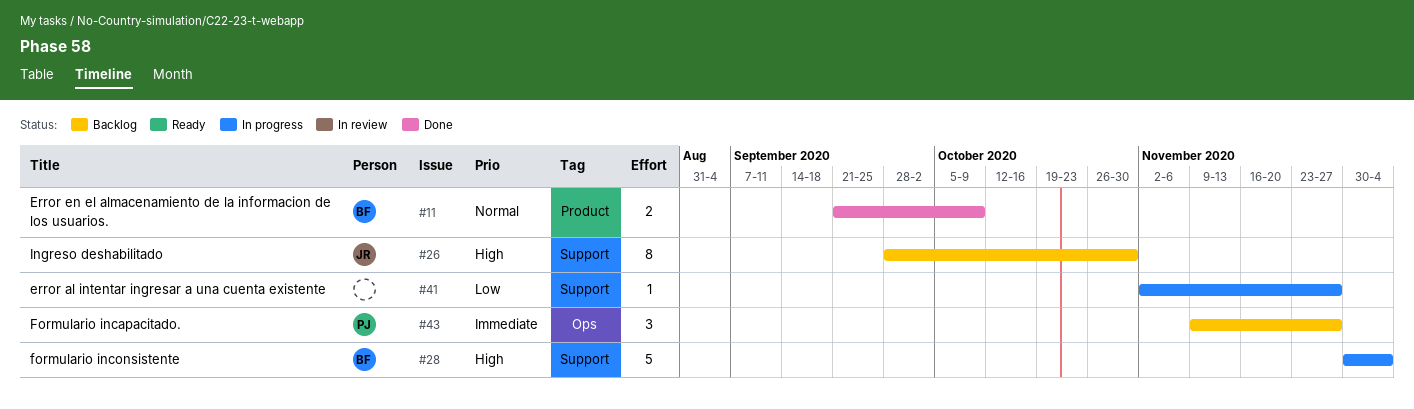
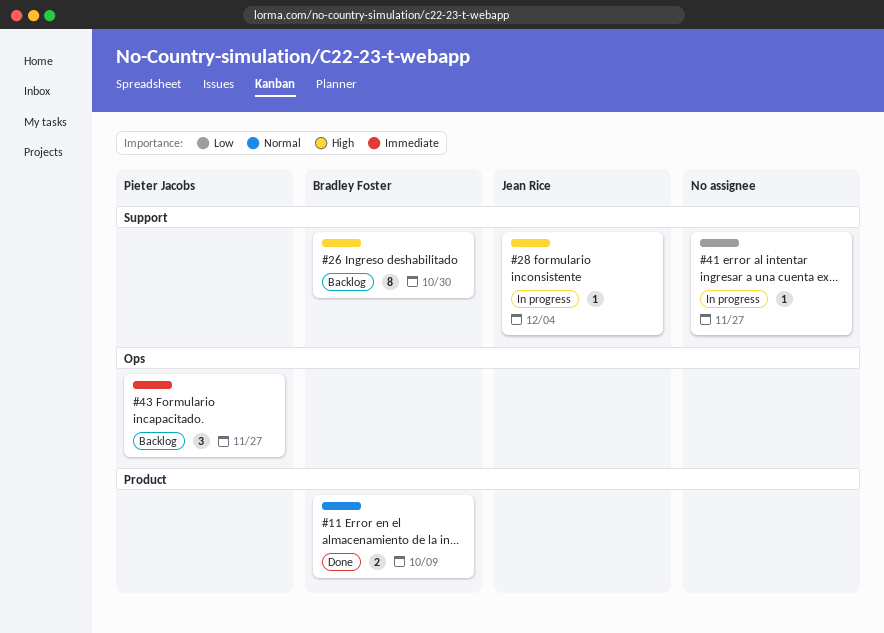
#26, owner: Jean Rice -> Bradley Foster
#28, owner: Bradley Foster -> Jean Rice
#28, estimate: 5 -> 1

